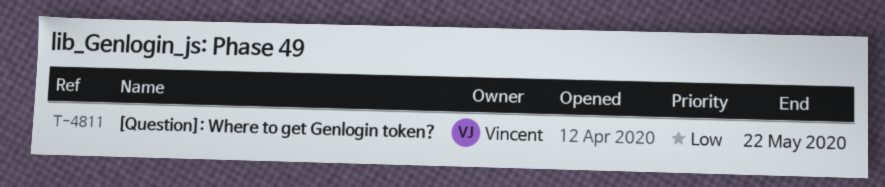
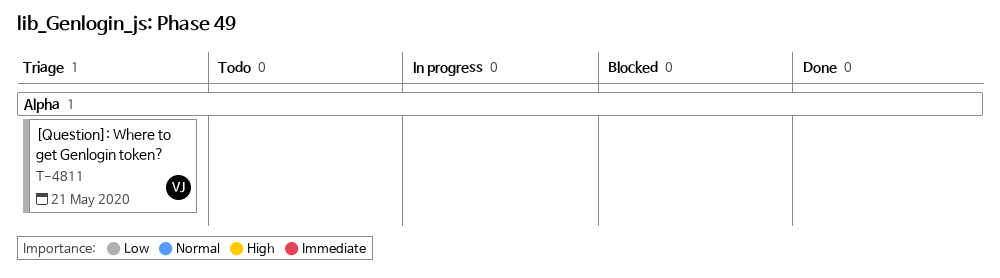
T-4811, due: May 22 -> May 21

